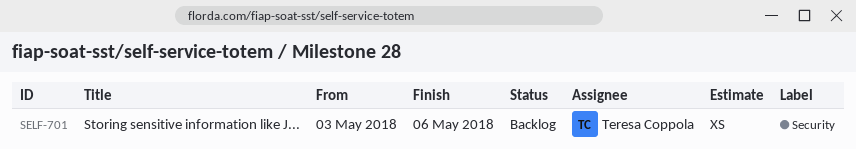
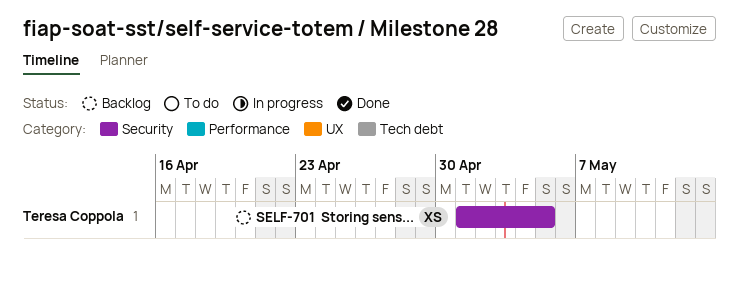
SELF-701, start: May 3 -> May 1
SELF-701, due: May 6 -> May 5

